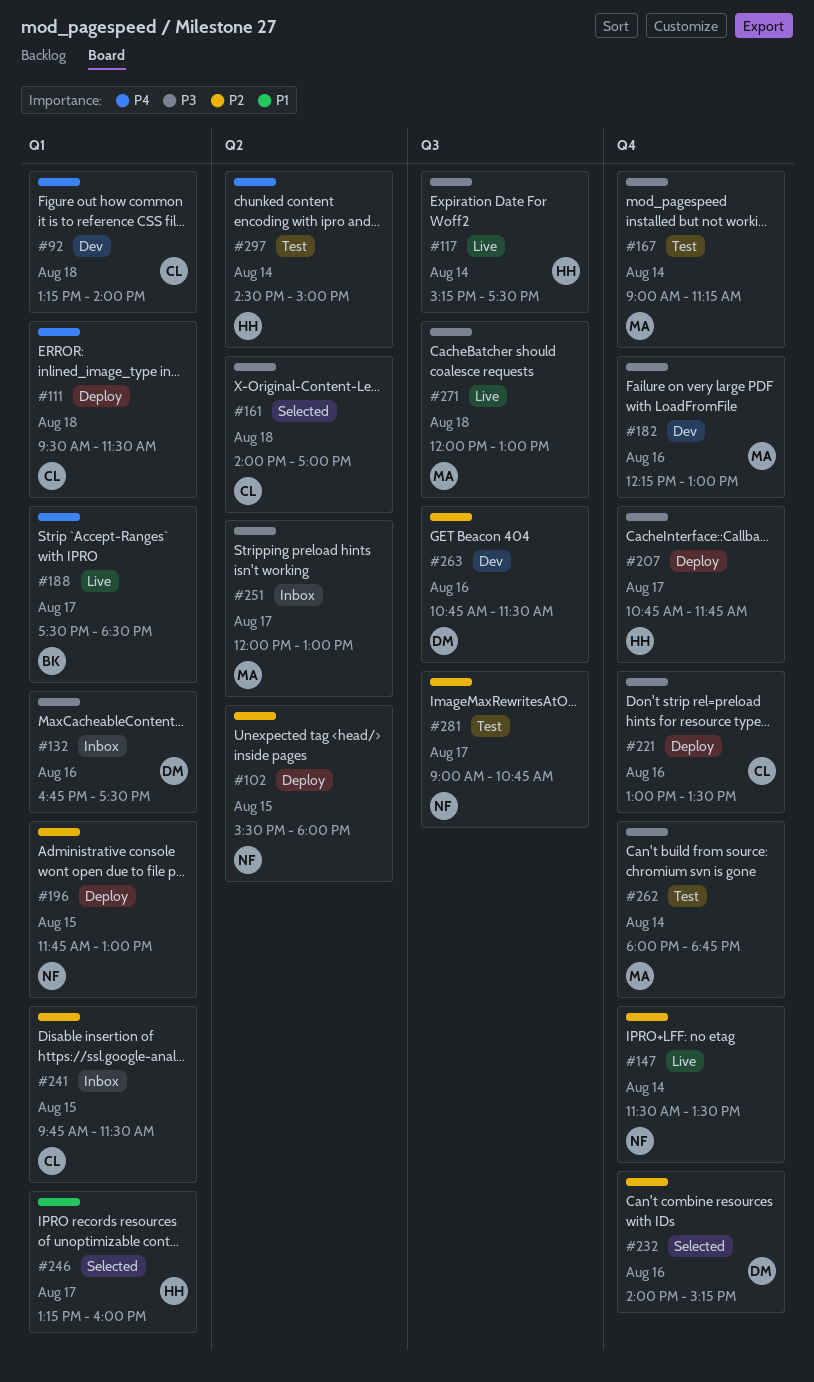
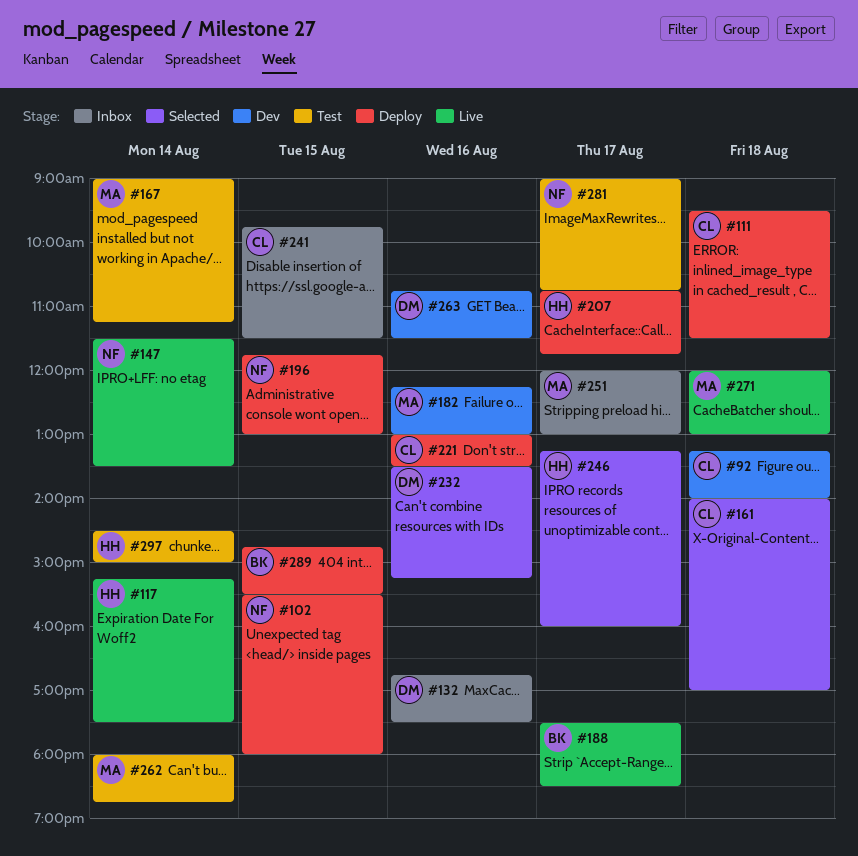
#232, begins: 14:00 -> 13:30
#289: none -> present

